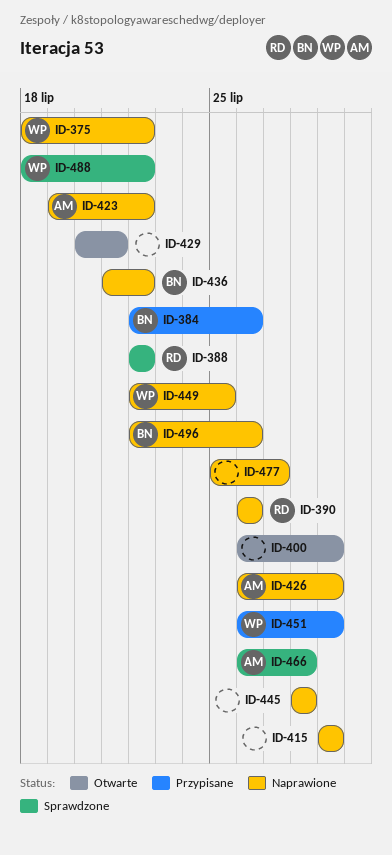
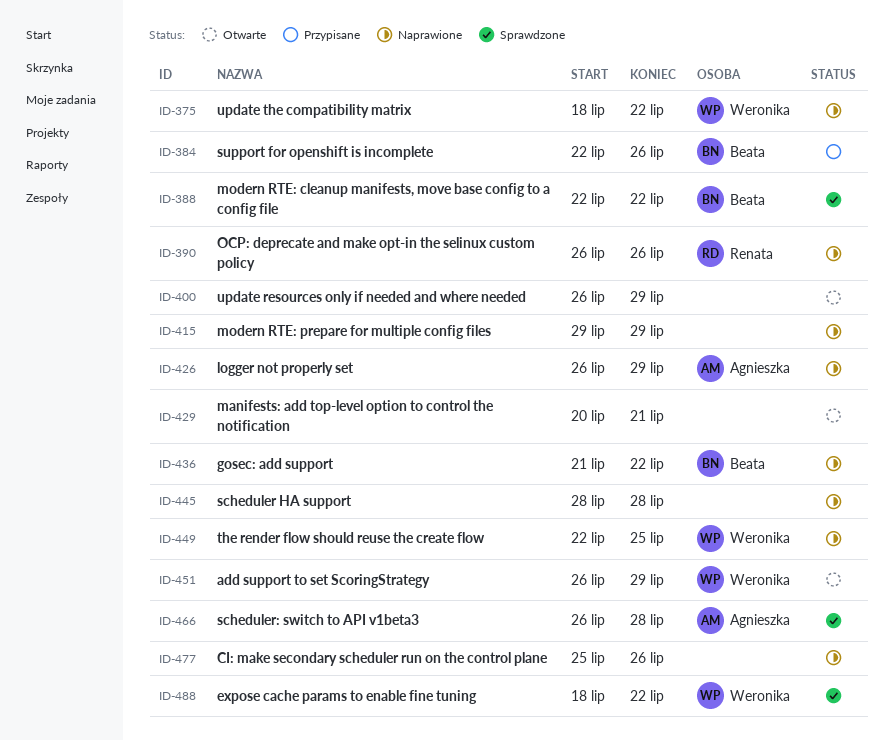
ID-388, owner: Renata -> Beata
ID-423: present -> none
ID-451, status: Przypisane -> Otwarte
ID-477, due: Jul 27 -> Jul 26
ID-496: present -> none

